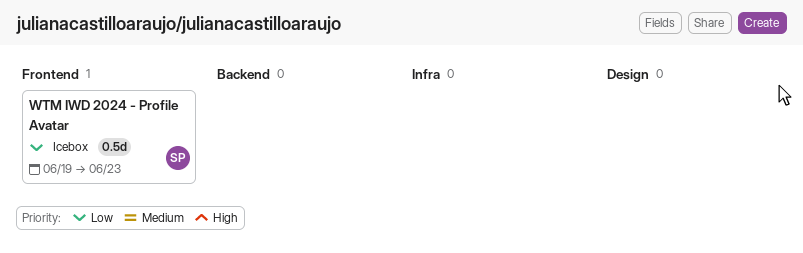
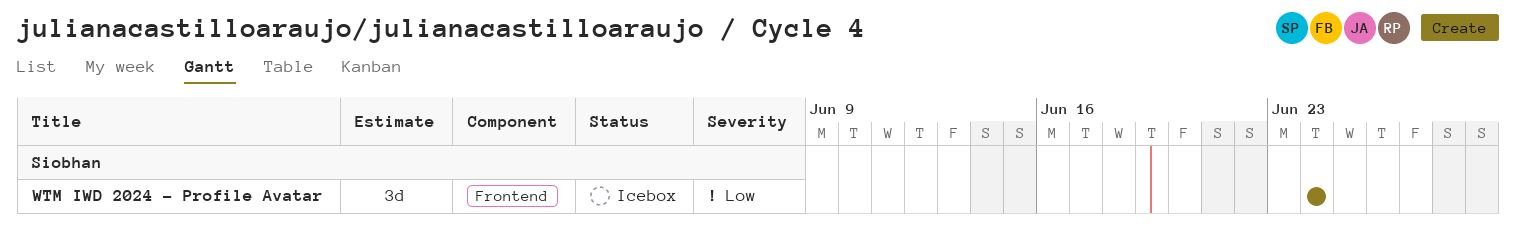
WTM IWD 2024 - Profile Avatar, estimate: 0.5d -> 3d
WTM IWD 2024 - Profile Avatar, start: Jun 19 -> Jun 24
WTM IWD 2024 - Profile Avatar, due: Jun 23 -> Jun 24

